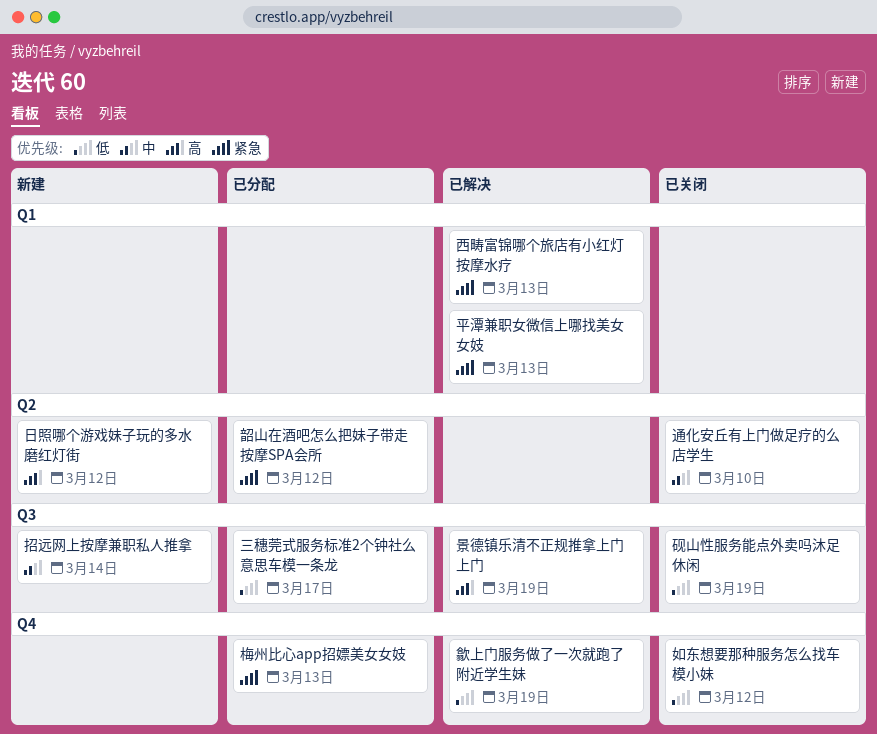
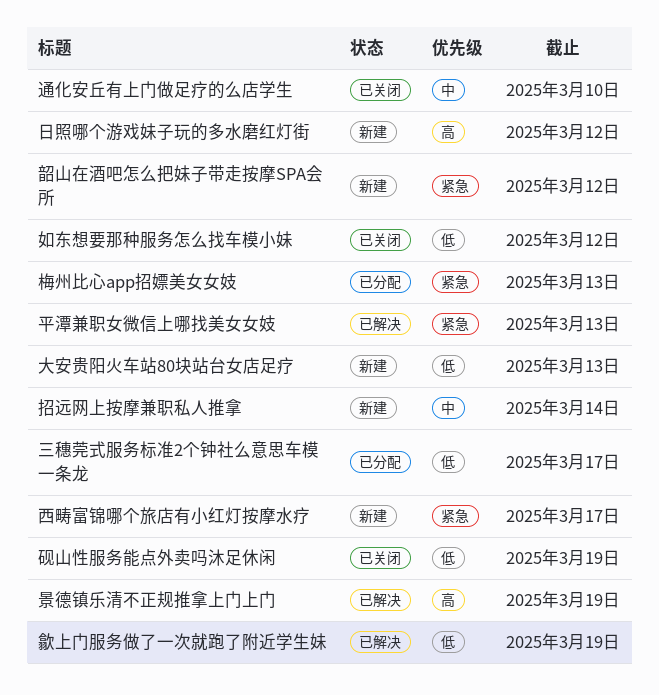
大安贵阳火车站80块站台女店足疗: none -> present
西畴富锦哪个旅店有小红灯按摩水疗, status: 已解决 -> 新建
西畴富锦哪个旅店有小红灯按摩水疗, due: Mar 13 -> Mar 17
韶山在酒吧怎么把妹子带走按摩SPA会所, status: 已分配 -> 新建

